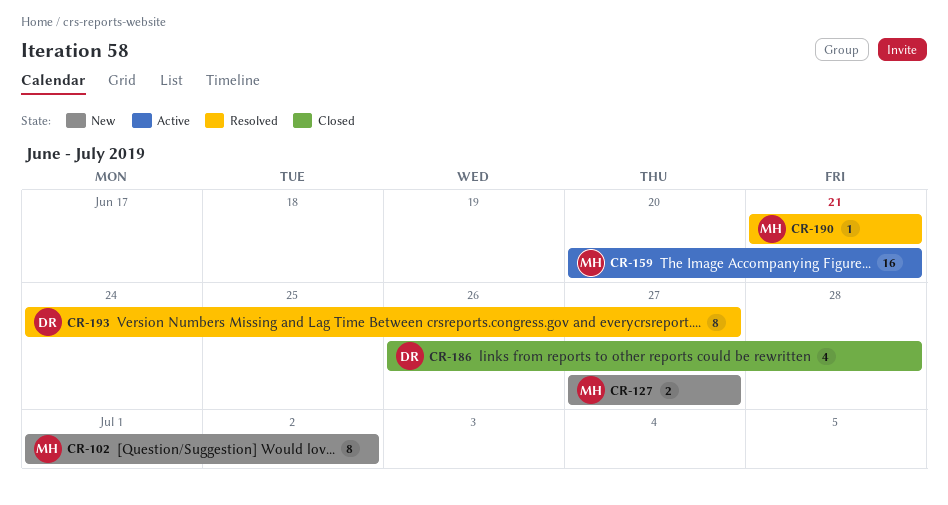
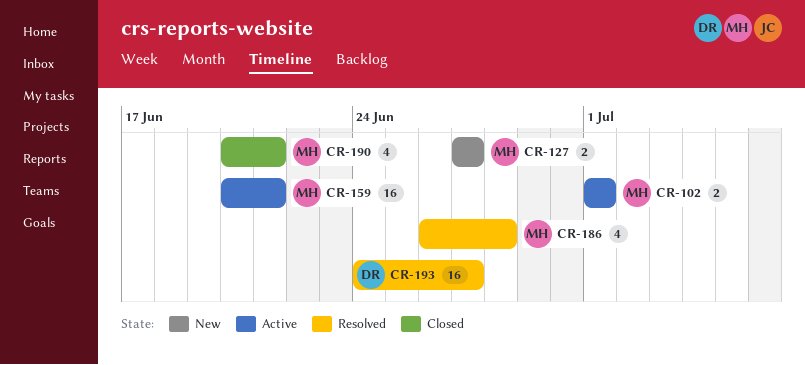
CR-102, status: New -> Active
CR-102, estimate: 8 -> 2
CR-102, due: Jul 2 -> Jul 1
CR-186, status: Closed -> Resolved
CR-186, owner: DR -> MH
CR-190, status: Resolved -> Closed
CR-190, estimate: 1 -> 4
CR-190, start: Jun 21 -> Jun 20
CR-193, estimate: 8 -> 16

